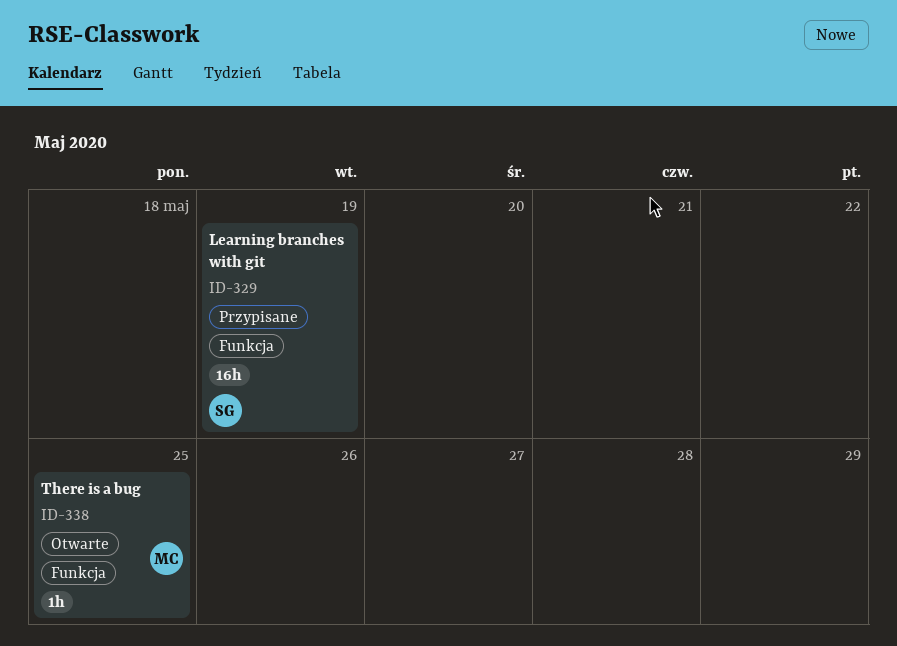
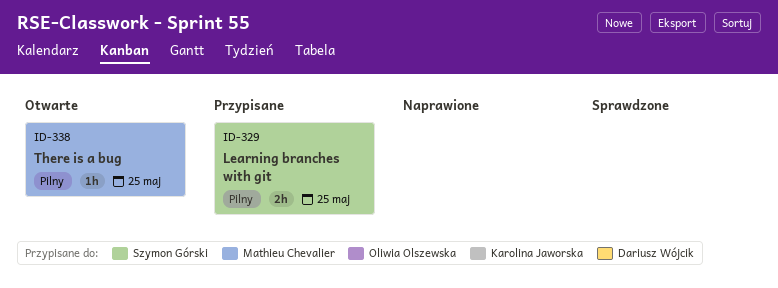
ID-329, estimate: 16h -> 2h
ID-329, due: May 19 -> May 25

